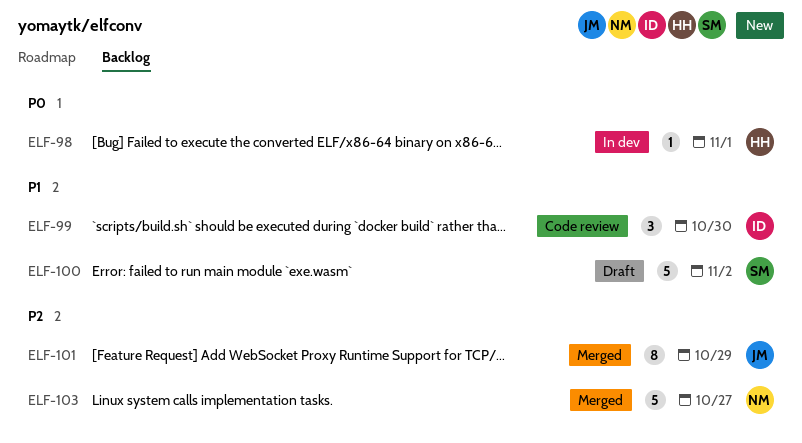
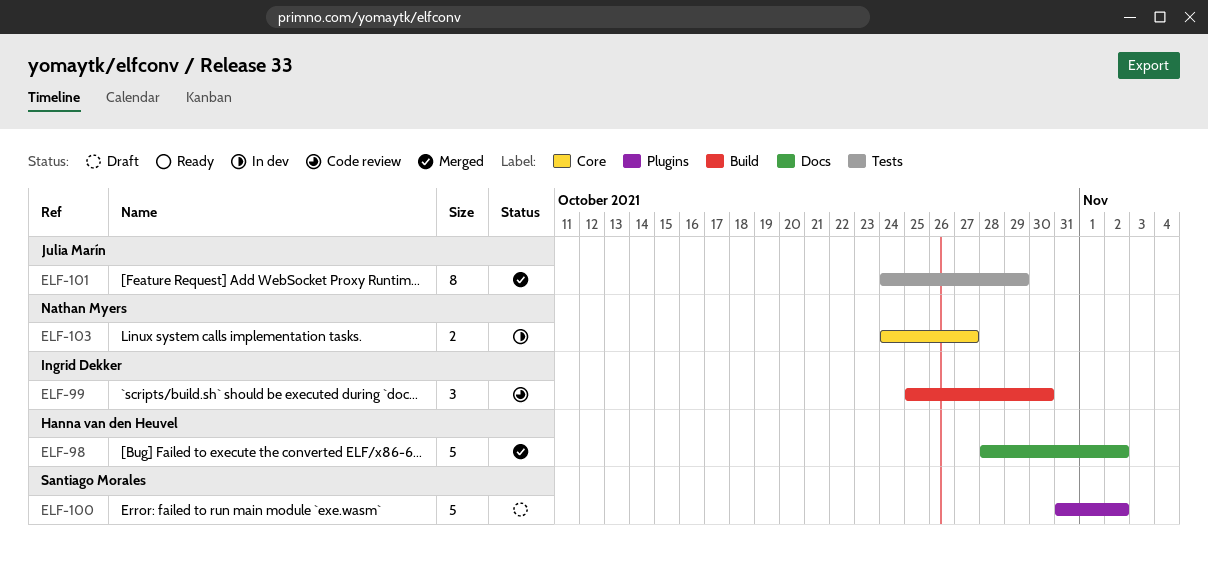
ELF-98, status: In dev -> Merged
ELF-98, estimate: 1 -> 5
ELF-98, due: Nov 1 -> Nov 2
ELF-103, status: Merged -> In dev
ELF-103, estimate: 5 -> 2

